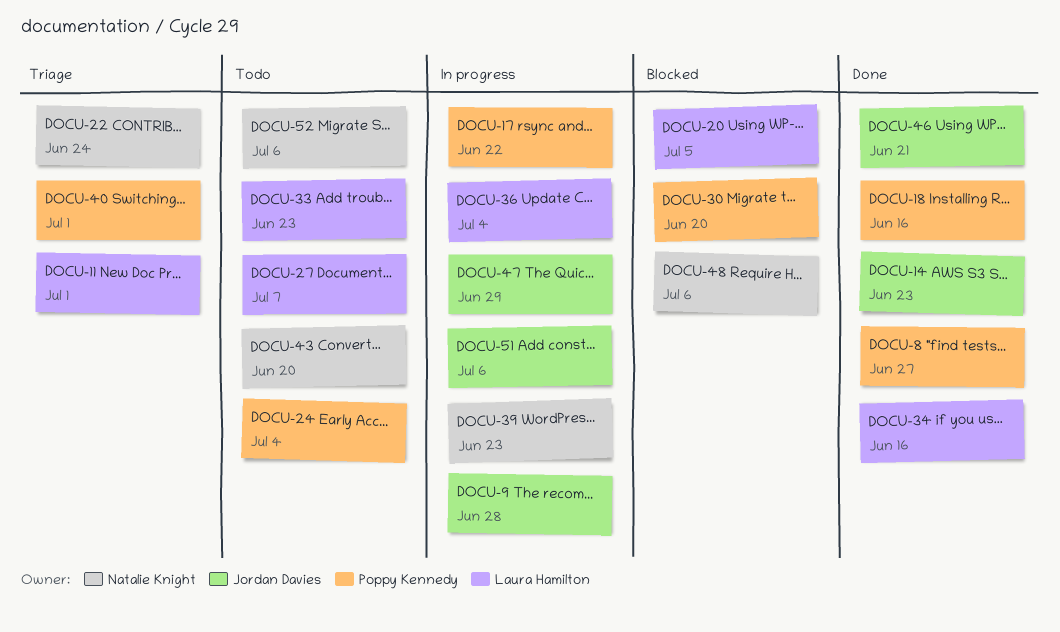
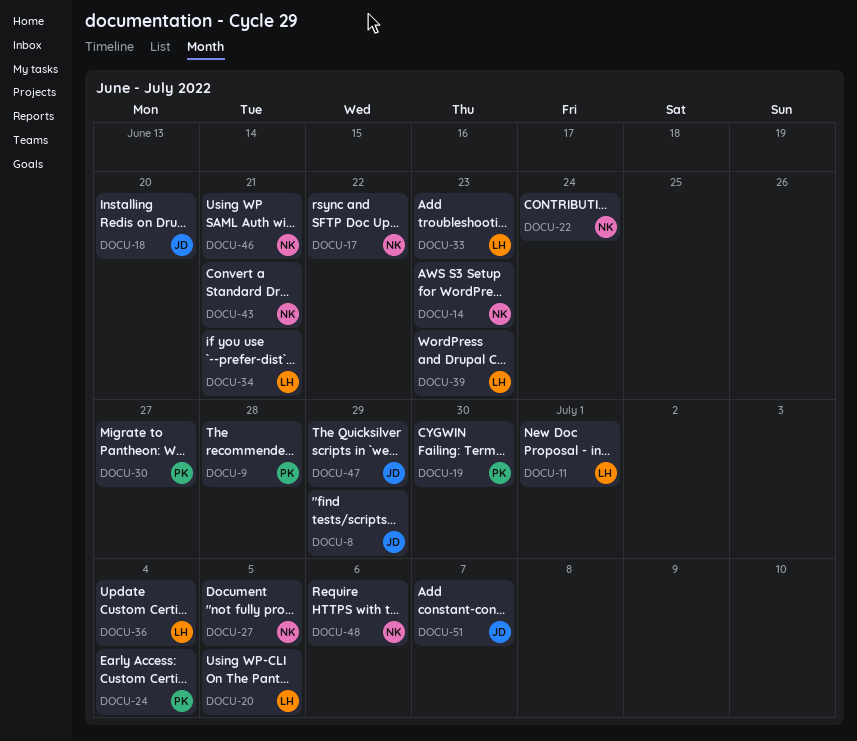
DOCU-8, owner: Poppy Kennedy -> Jordan Davies
DOCU-8, due: Jun 27 -> Jun 29
DOCU-9, owner: Jordan Davies -> Poppy Kennedy
DOCU-14, owner: Jordan Davies -> Natalie Knight
DOCU-17, owner: Poppy Kennedy -> Natalie Knight
DOCU-18, owner: Poppy Kennedy -> Jordan Davies
DOCU-18, due: Jun 16 -> Jun 20
DOCU-19: none -> present
DOCU-27, owner: Laura Hamilton -> Natalie Knight
DOCU-27, due: Jul 7 -> Jul 5
DOCU-30, due: Jun 20 -> Jun 27
DOCU-34, due: Jun 16 -> Jun 21
DOCU-39, owner: Natalie Knight -> Laura Hamilton
DOCU-40: present -> none
DOCU-43, due: Jun 20 -> Jun 21
DOCU-46, owner: Jordan Davies -> Natalie Knight
DOCU-51, due: Jul 6 -> Jul 7
DOCU-52: present -> none

